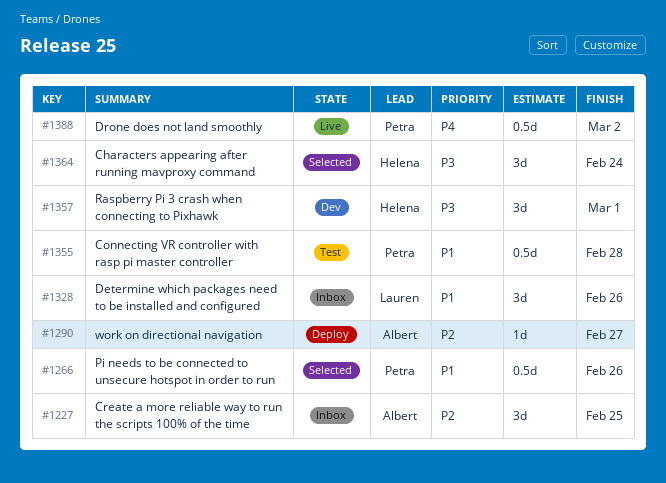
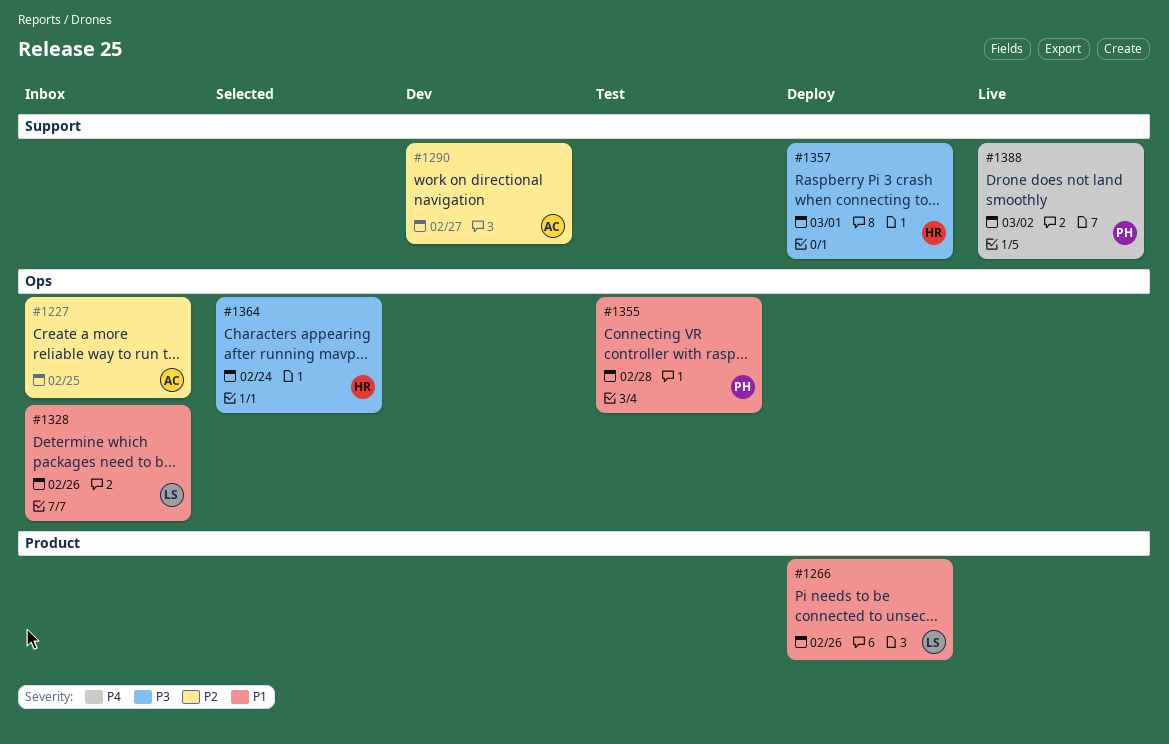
#1266, status: Selected -> Deploy
#1266, owner: Petra -> Lauren
#1290, status: Deploy -> Dev
#1357, status: Dev -> Deploy

